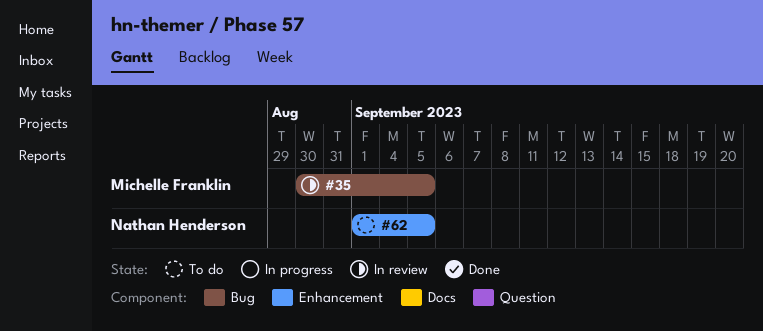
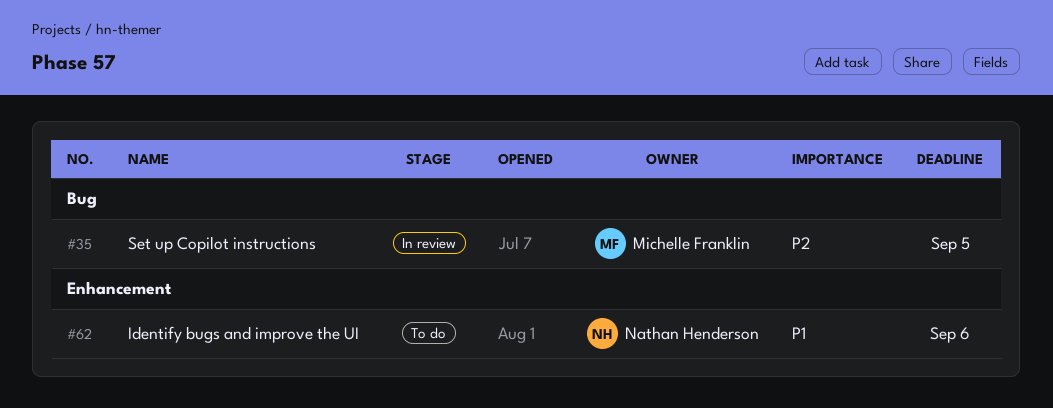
#62, due: Sep 5 -> Sep 6

